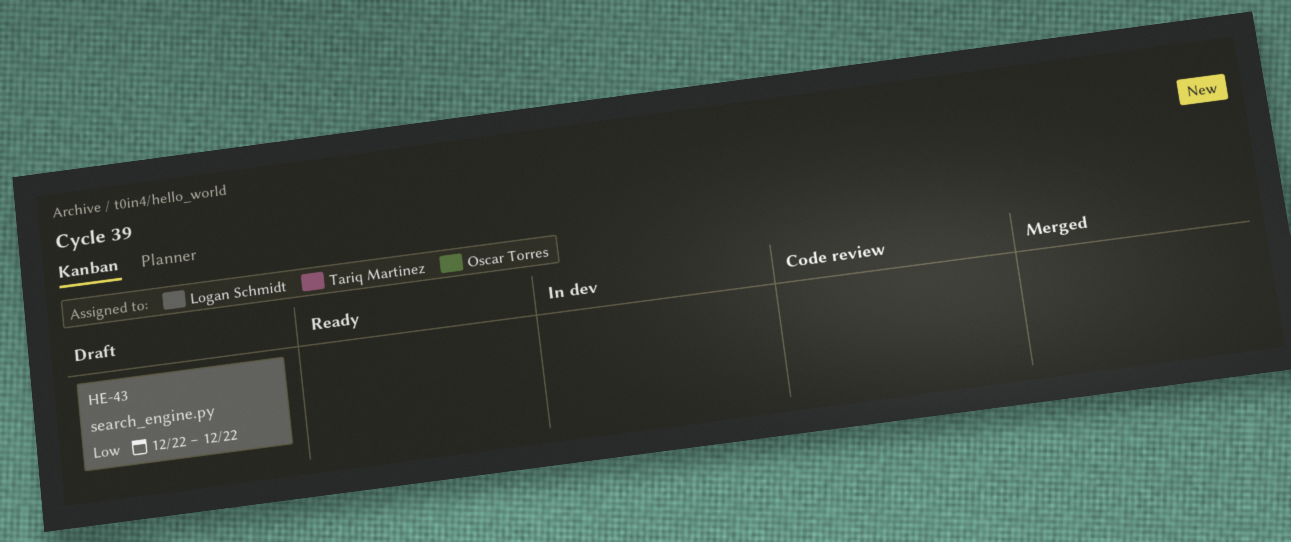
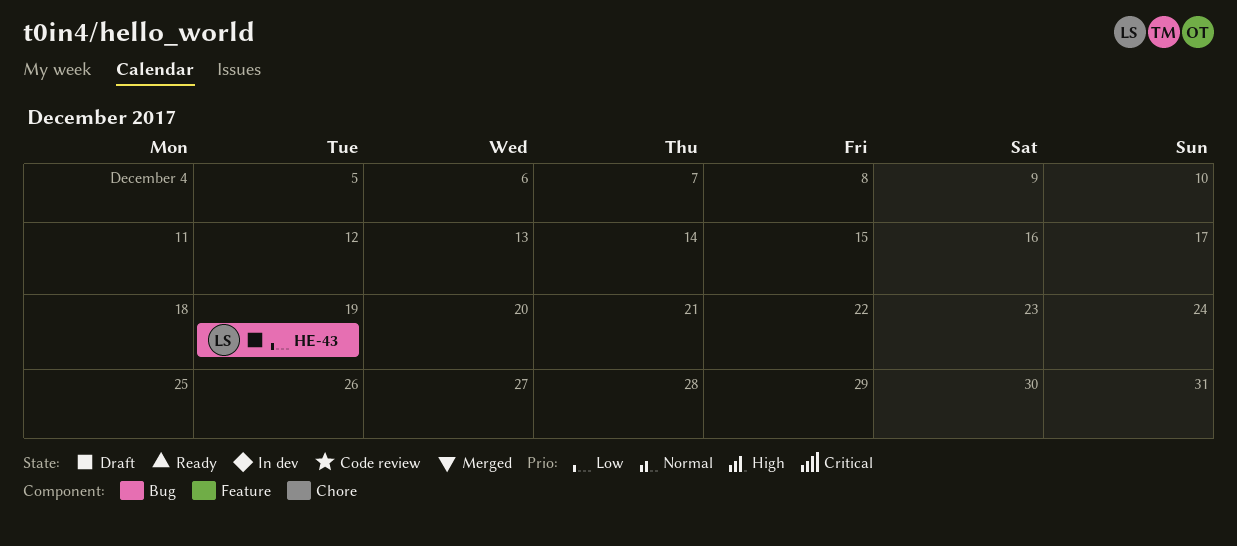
HE-43, start: Dec 22 -> Dec 19
HE-43, due: Dec 22 -> Dec 19

